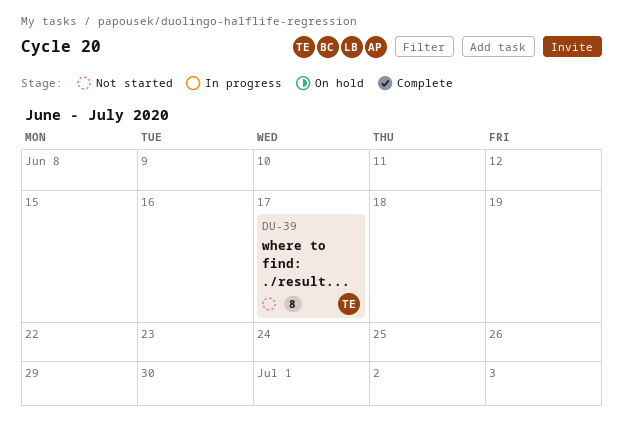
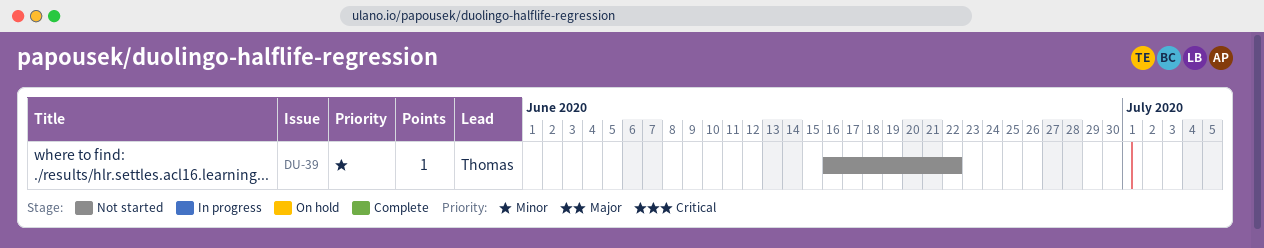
DU-39, estimate: 8 -> 1
DU-39, due: Jun 17 -> Jun 22

